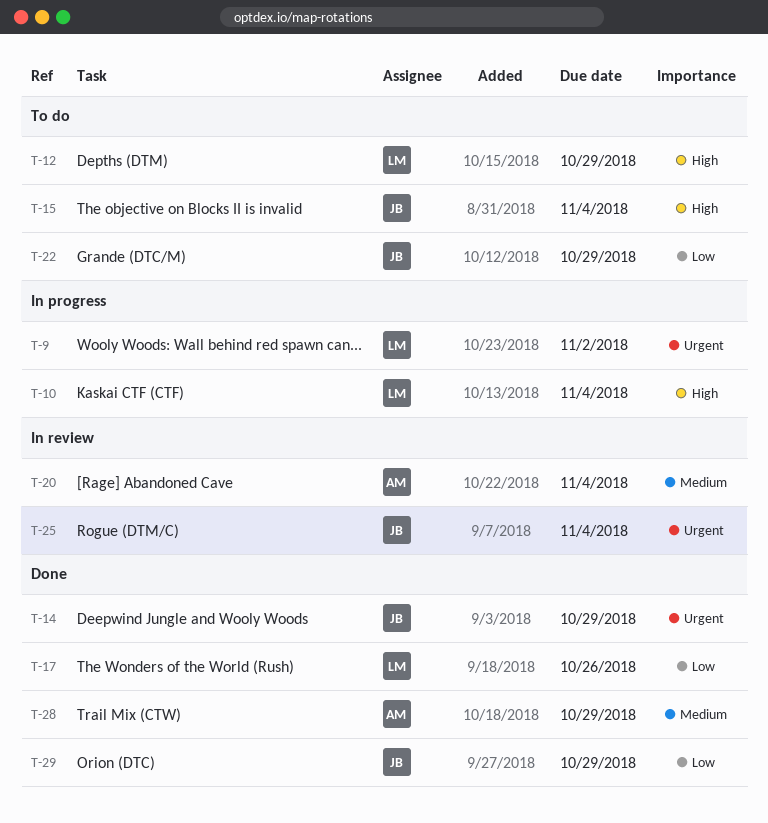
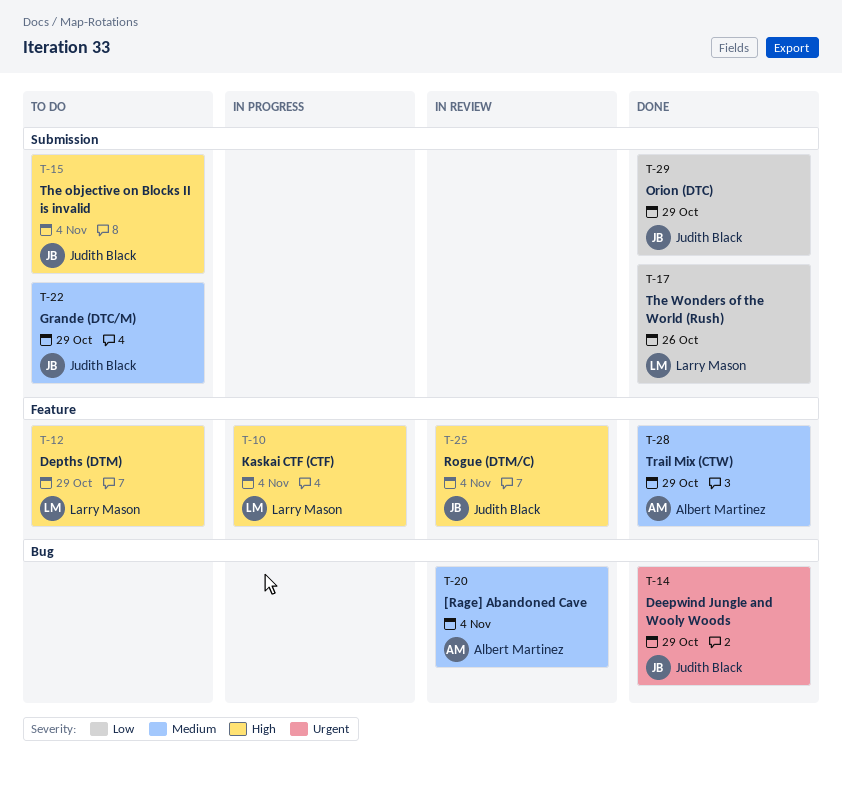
T-9: present -> none
T-22, priority: Low -> Medium
T-25, priority: Urgent -> High

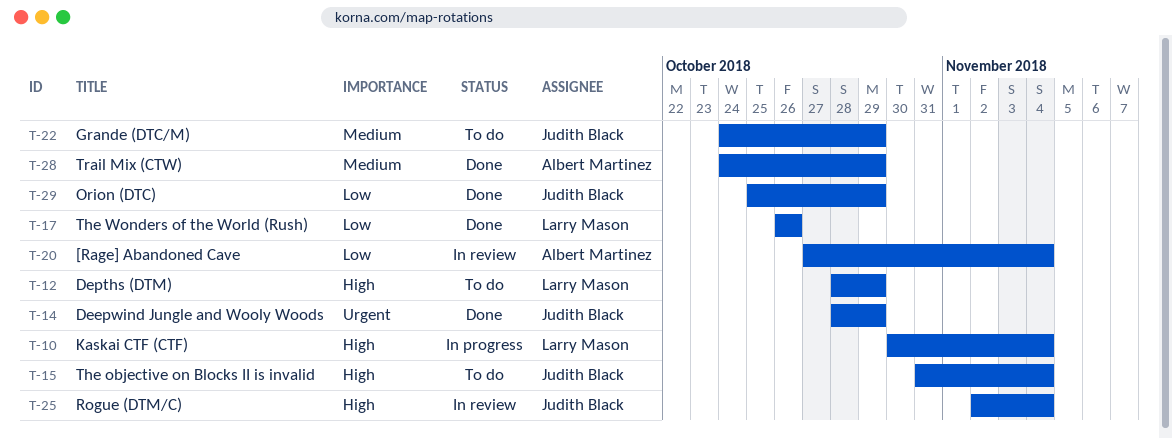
T-20, priority: Medium -> Low

